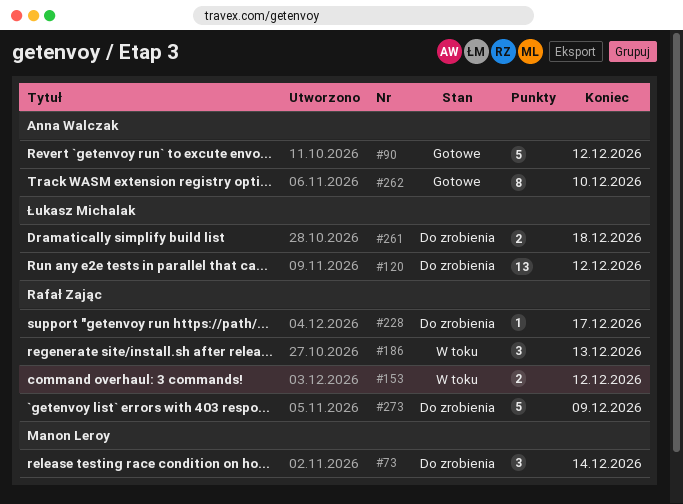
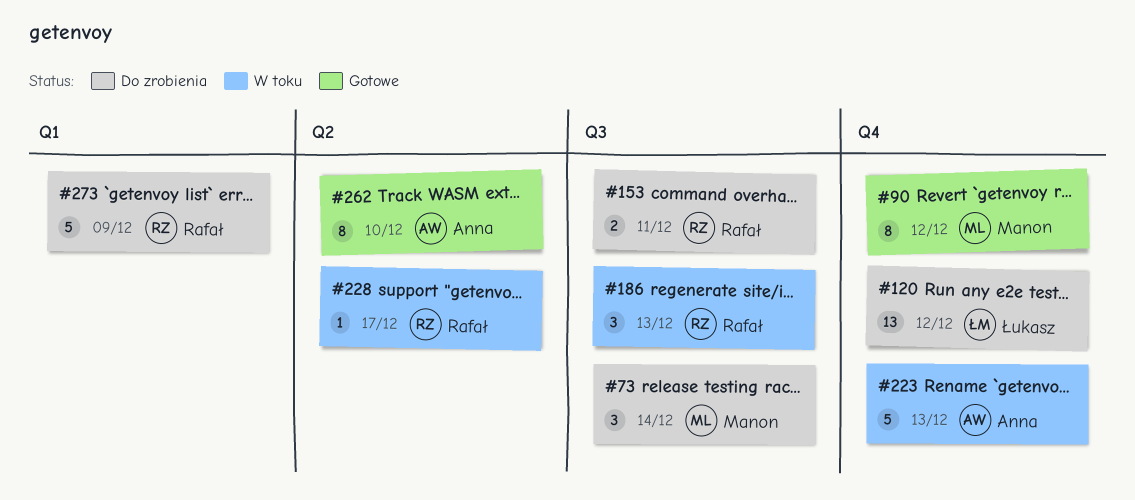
#90, owner: Anna Walczak -> Manon Leroy
#90, estimate: 5 -> 8
#153, status: W toku -> Do zrobienia
#153, due: Dec 12 -> Dec 11
#223: none -> present
#228, status: Do zrobienia -> W toku
#261: present -> none

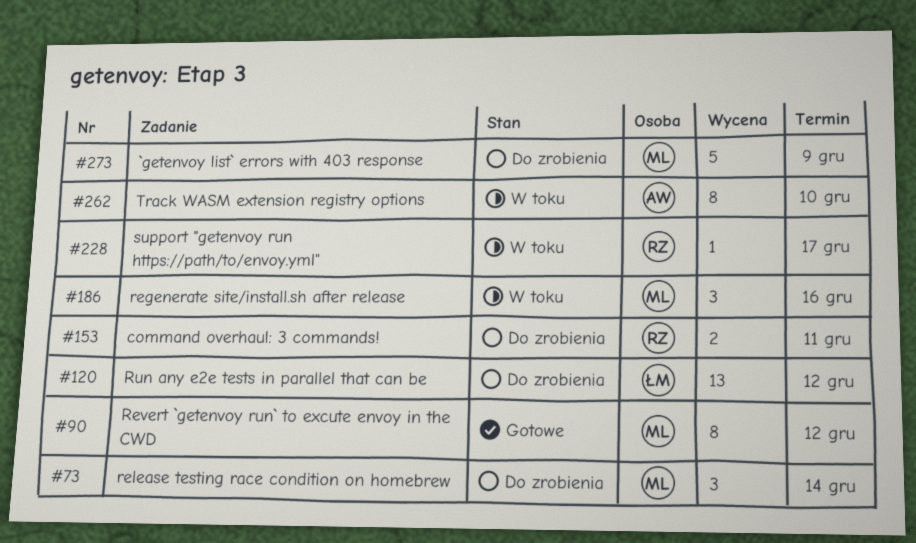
#186, owner: Rafał -> Manon
#186, due: Dec 13 -> Dec 16
#223: present -> none
#262, status: Gotowe -> W toku
#273, owner: Rafał -> Manon

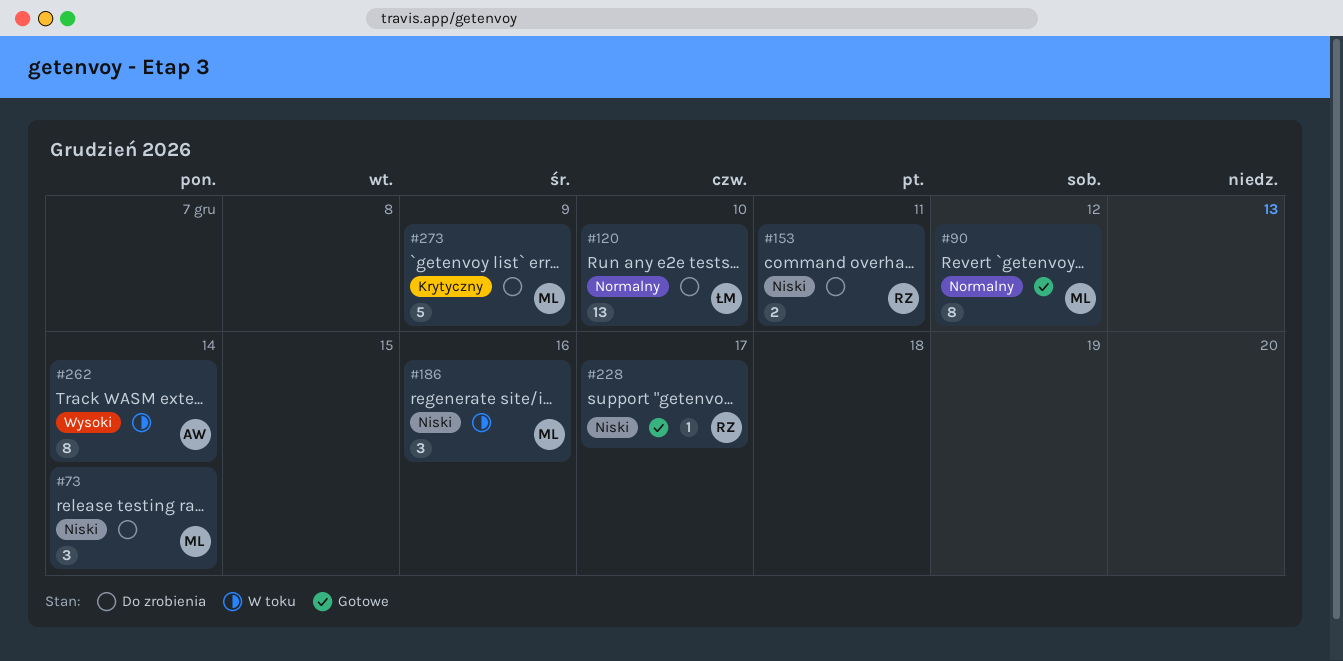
#120, due: Dec 12 -> Dec 10
#228, status: W toku -> Gotowe
#262, due: Dec 10 -> Dec 14

